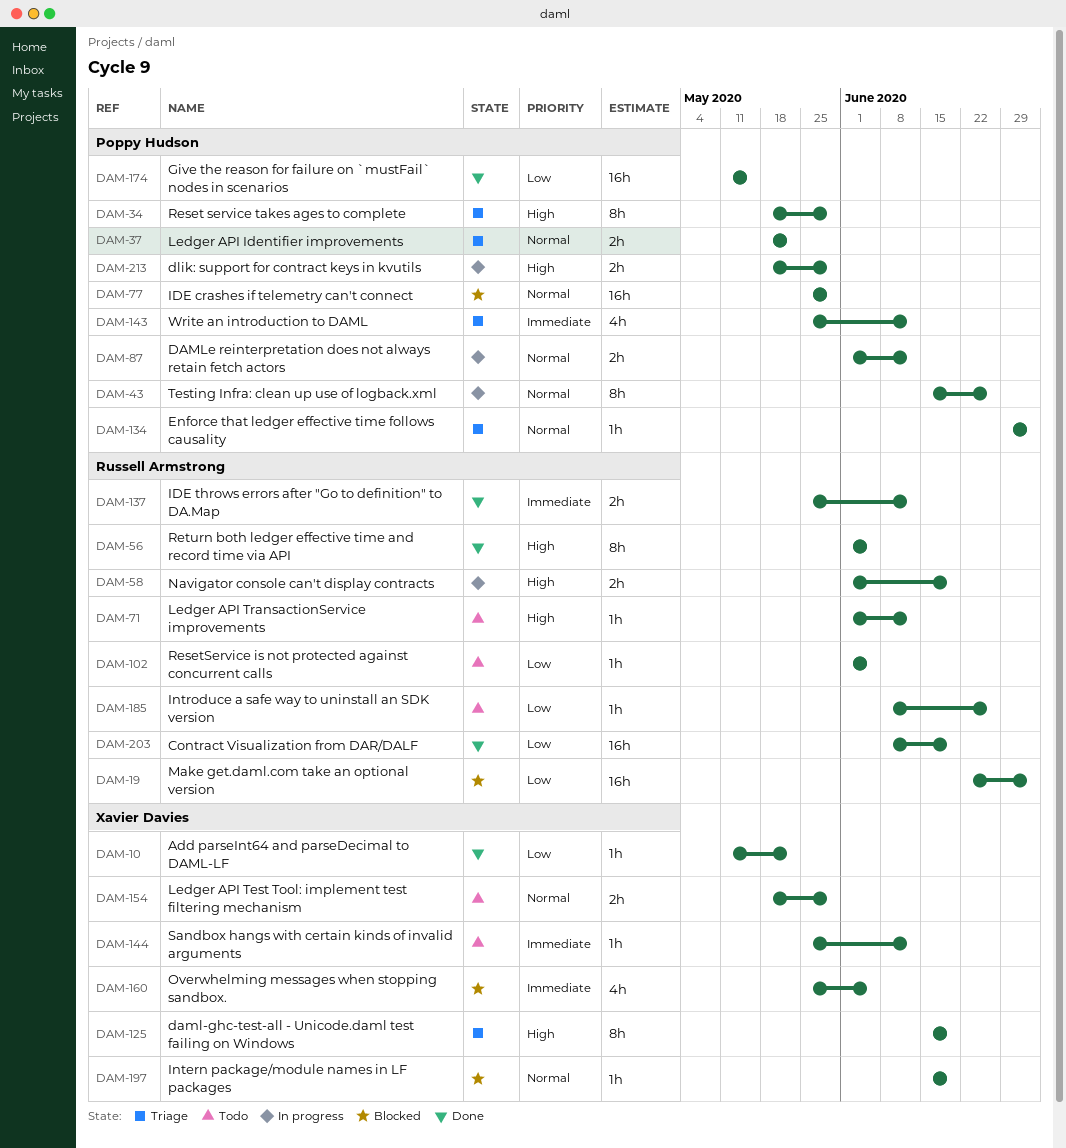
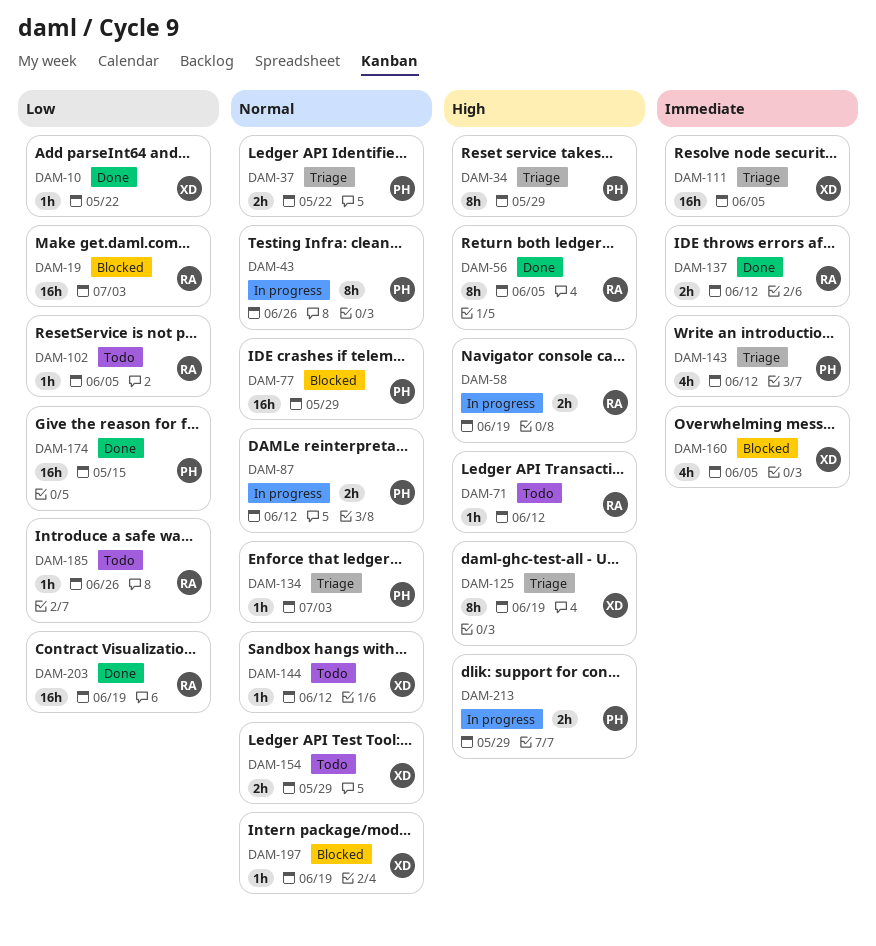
DAM-111: none -> present
DAM-144, priority: Immediate -> Normal

